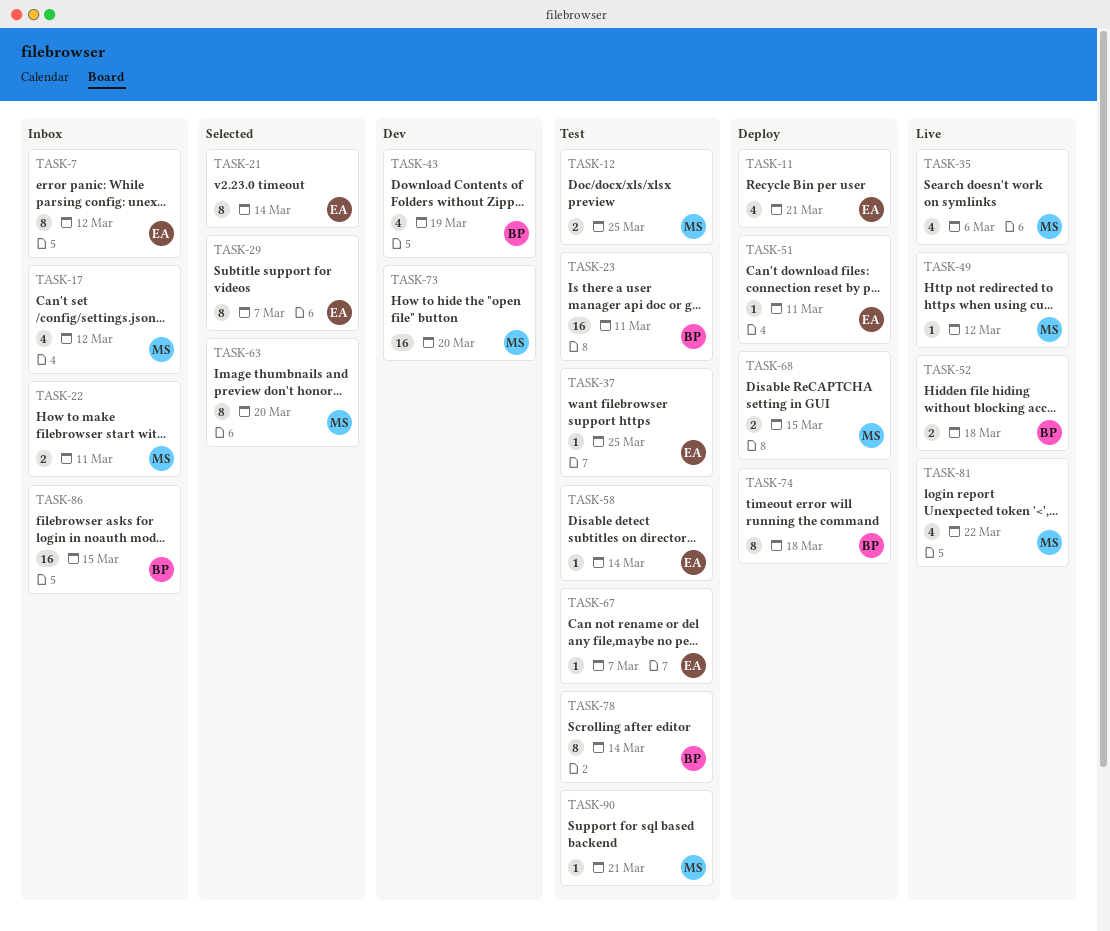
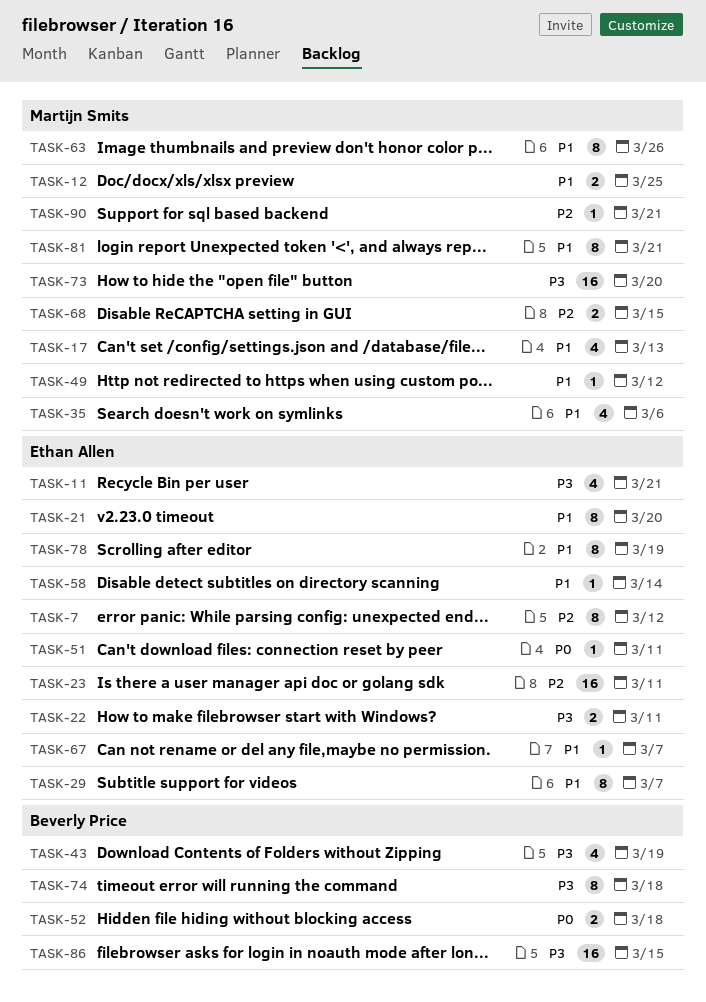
TASK-17, due: Mar 12 -> Mar 13
TASK-21, due: Mar 14 -> Mar 20
TASK-22, owner: Martijn Smits -> Ethan Allen
TASK-23, owner: Beverly Price -> Ethan Allen
TASK-37: present -> none
TASK-63, due: Mar 20 -> Mar 26
TASK-78, owner: Beverly Price -> Ethan Allen
TASK-78, due: Mar 14 -> Mar 19
TASK-81, estimate: 4 -> 8
TASK-81, due: Mar 22 -> Mar 21

